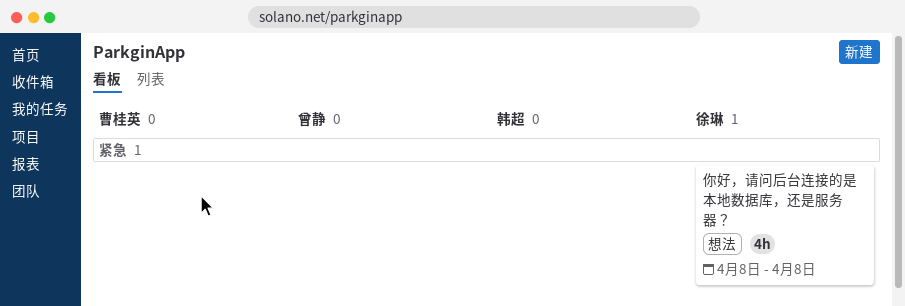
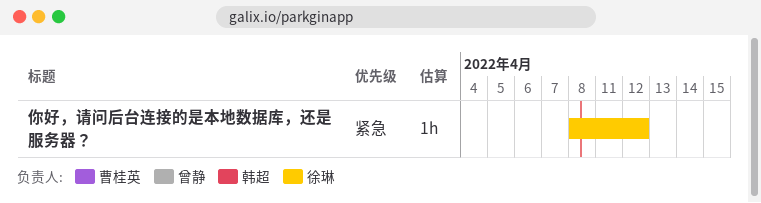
你好，请问后台连接的是本地数据库，还是服务器？, estimate: 4h -> 1h
你好，请问后台连接的是本地数据库，还是服务器？, due: Apr 8 -> Apr 12

